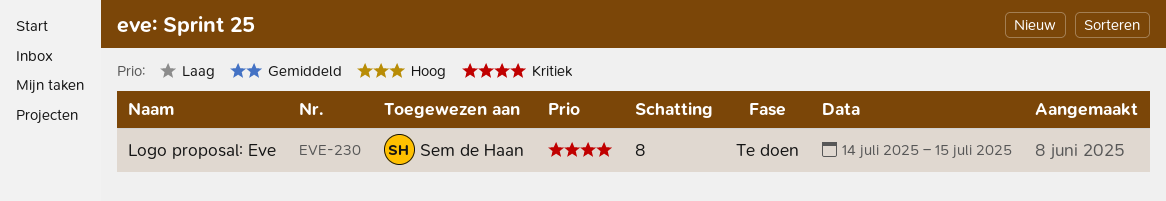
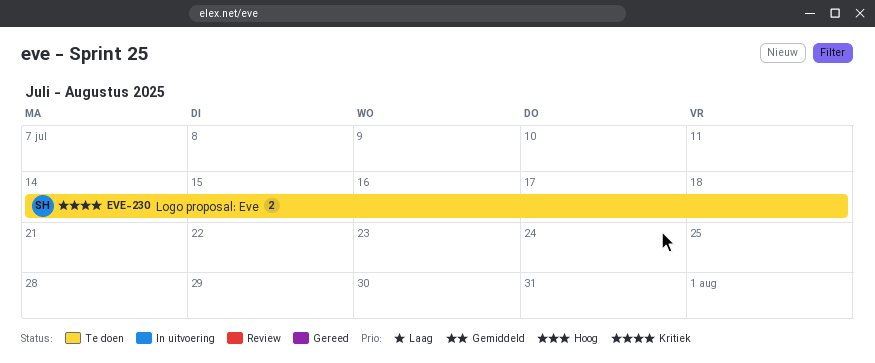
EVE-230, estimate: 8 -> 2
EVE-230, due: Jul 15 -> Jul 18

